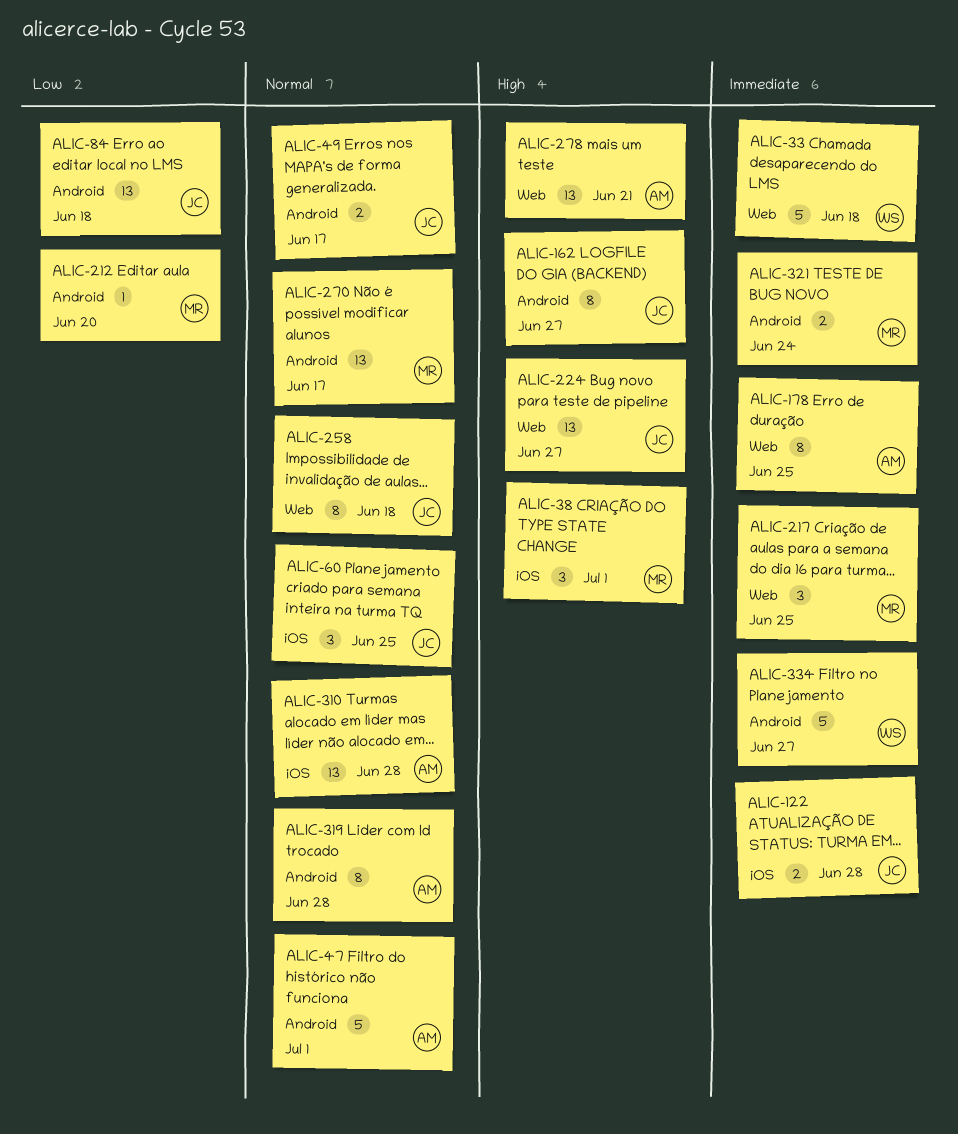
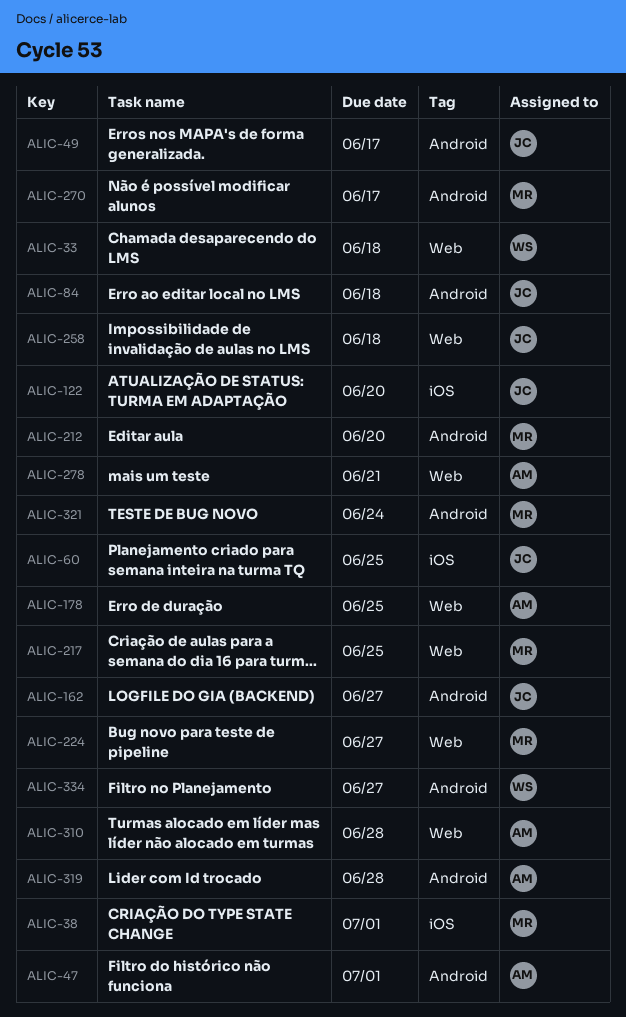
ALIC-122, due: Jun 28 -> Jun 20
ALIC-224, owner: JC -> MR
ALIC-310, label: iOS -> Web

